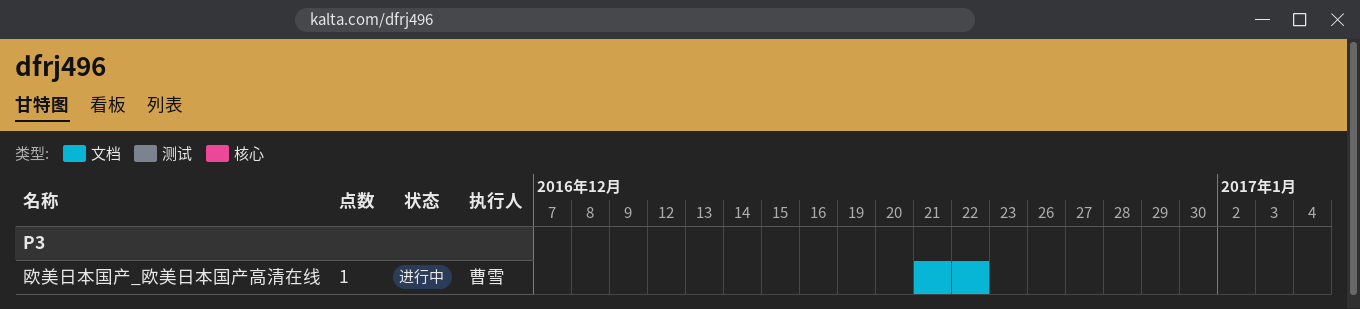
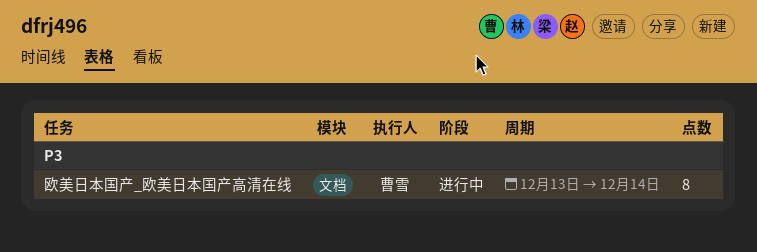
欧美日本国产_欧美日本国产高清在线, estimate: 1 -> 8
欧美日本国产_欧美日本国产高清在线, start: Dec 21 -> Dec 13
欧美日本国产_欧美日本国产高清在线, due: Dec 22 -> Dec 14

